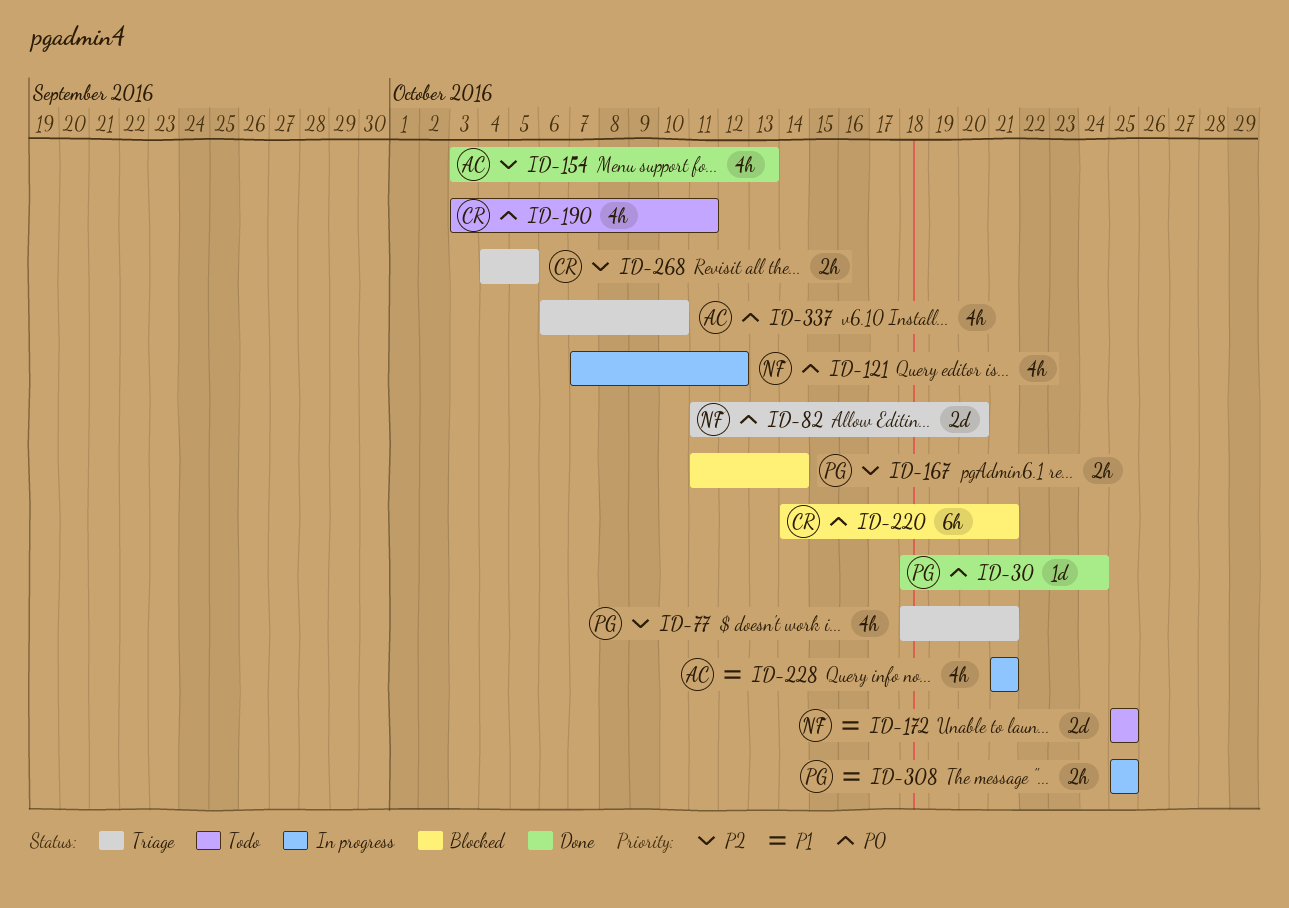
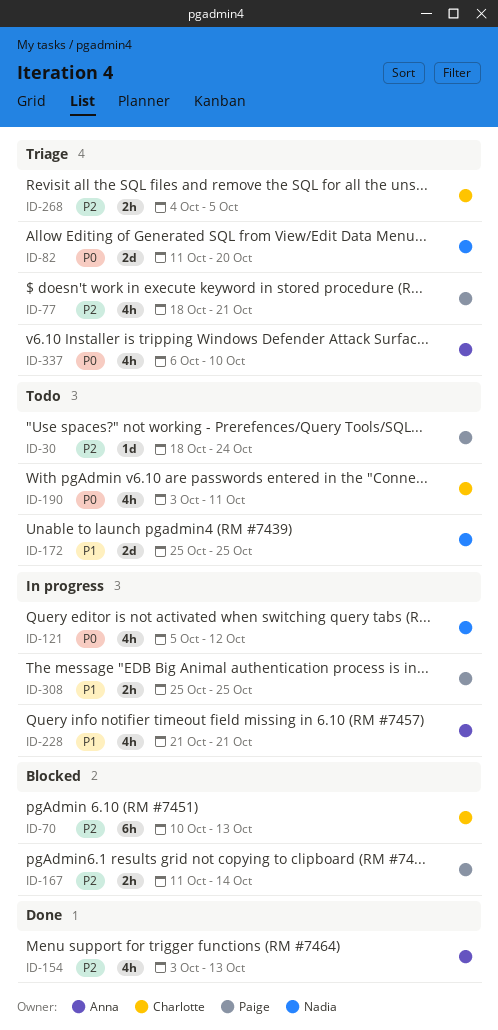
ID-30, status: Done -> Todo
ID-30, priority: P0 -> P2
ID-70: none -> present
ID-121, start: Oct 7 -> Oct 5
ID-220: present -> none

